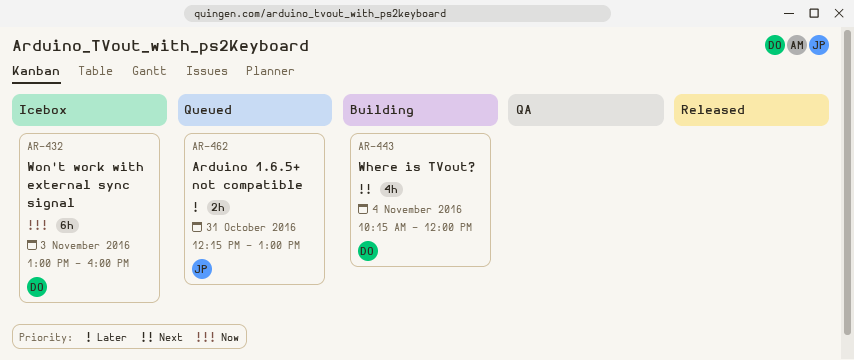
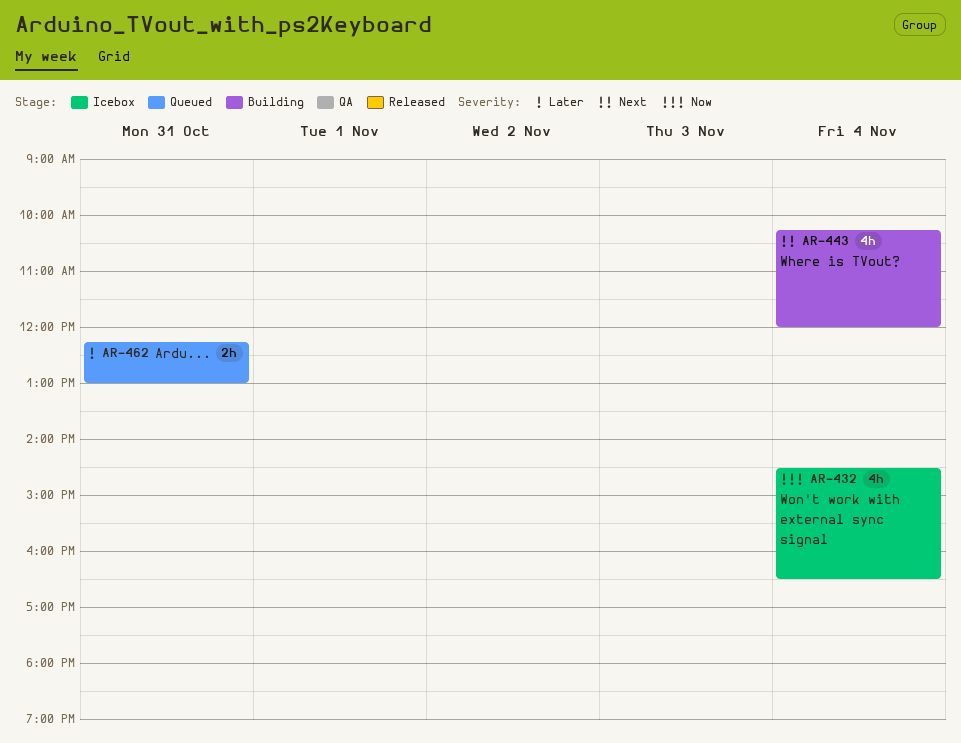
AR-432, estimate: 6h -> 4h
AR-432, day: Nov 3 -> Nov 4
AR-432, begins: 13:00 -> 14:30
AR-432, ends: 16:00 -> 16:30

